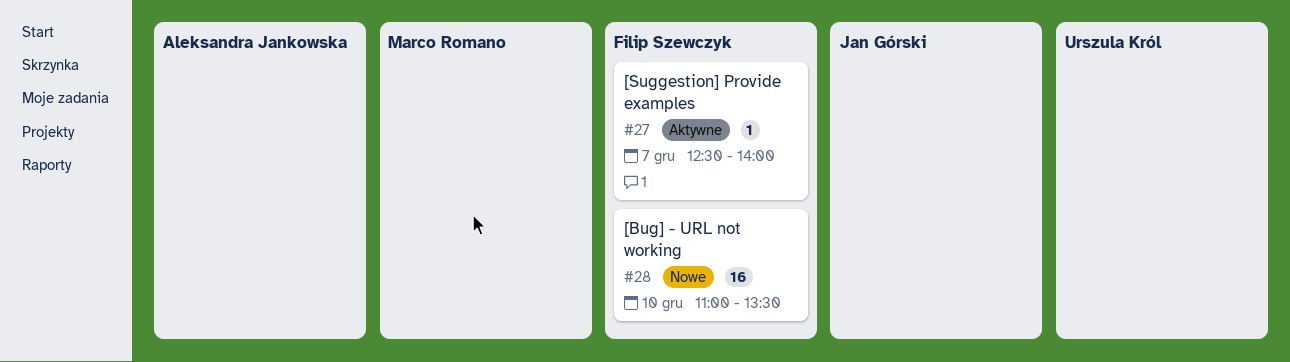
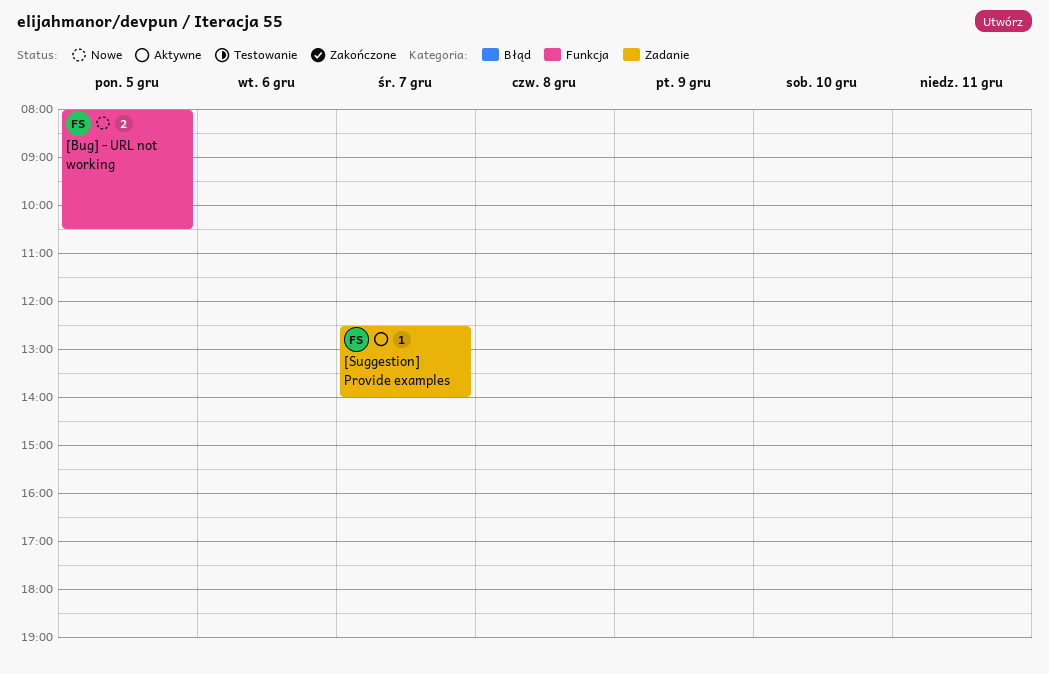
[Bug] - URL not working, estimate: 16 -> 2
[Bug] - URL not working, day: Dec 10 -> Dec 5
[Bug] - URL not working, begins: 11:00 -> 08:00
[Bug] - URL not working, ends: 13:30 -> 10:30

